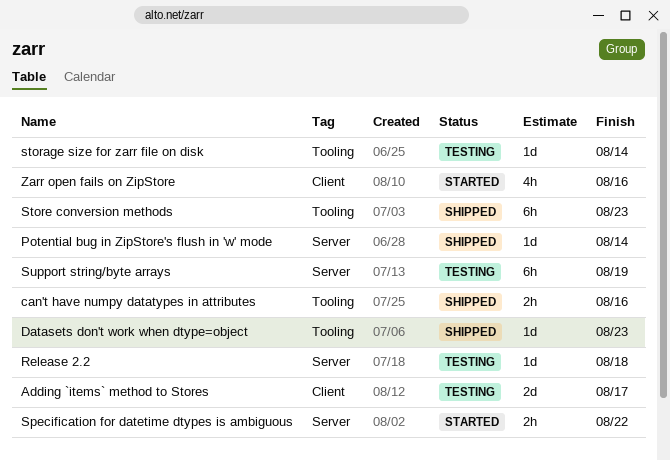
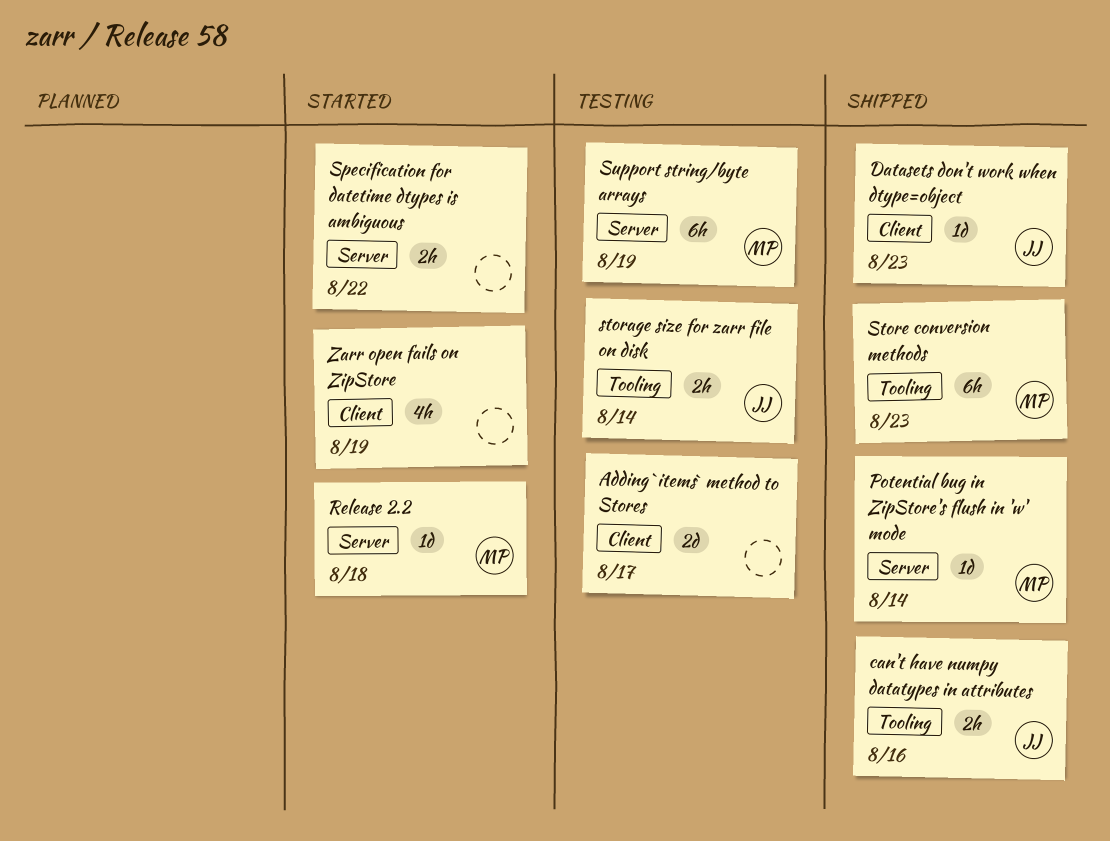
Datasets don't work when dtype=object, label: Tooling -> Client
Release 2.2, status: Testing -> Started
storage size for zarr file on disk, estimate: 1d -> 2h
Zarr open fails on ZipStore, due: Aug 16 -> Aug 19

